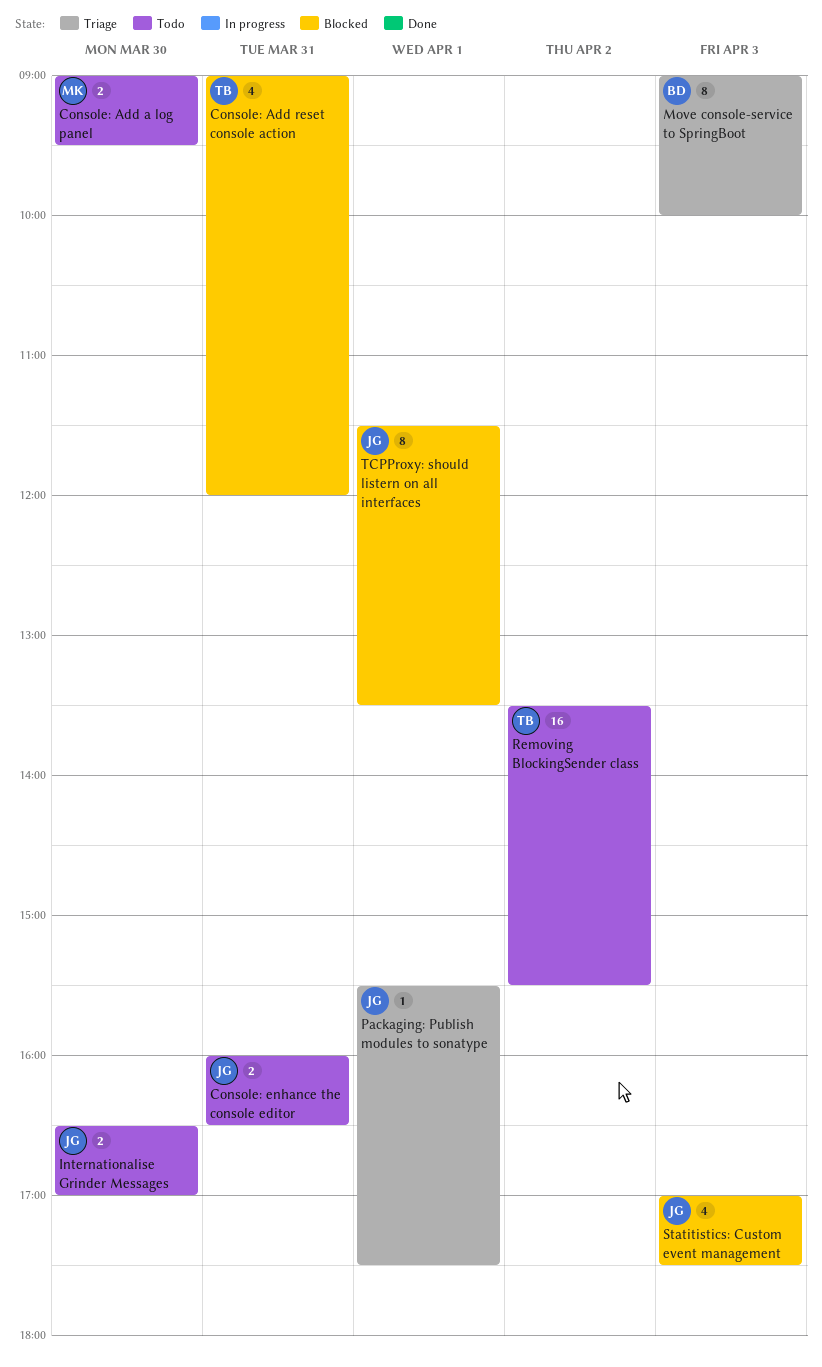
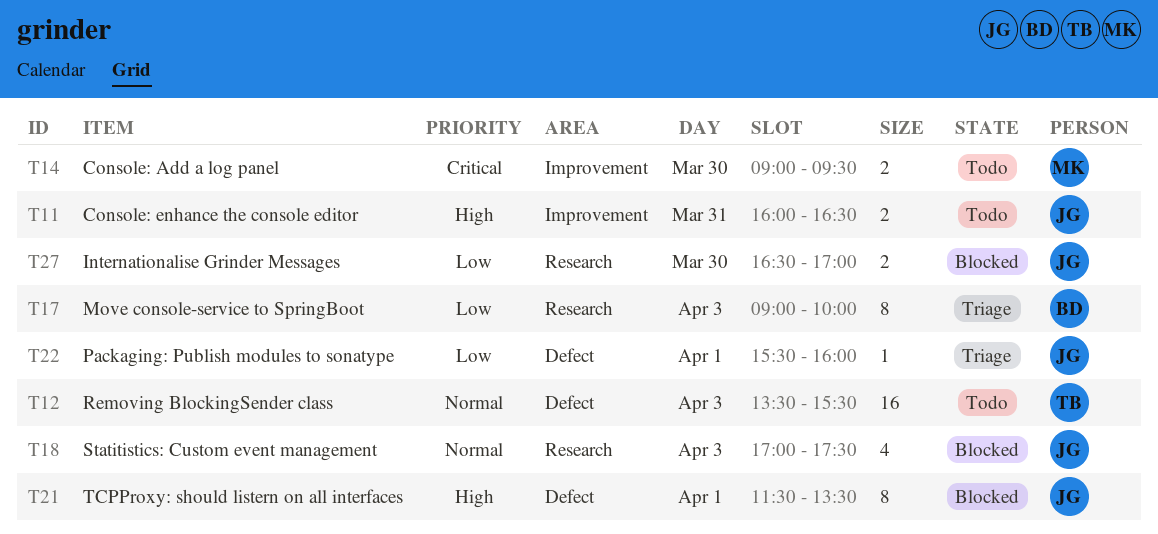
Console: Add reset console action: present -> none
Internationalise Grinder Messages, status: Todo -> Blocked
Packaging: Publish modules to sonatype, ends: 17:30 -> 16:00
Removing BlockingSender class, day: Apr 2 -> Apr 3

